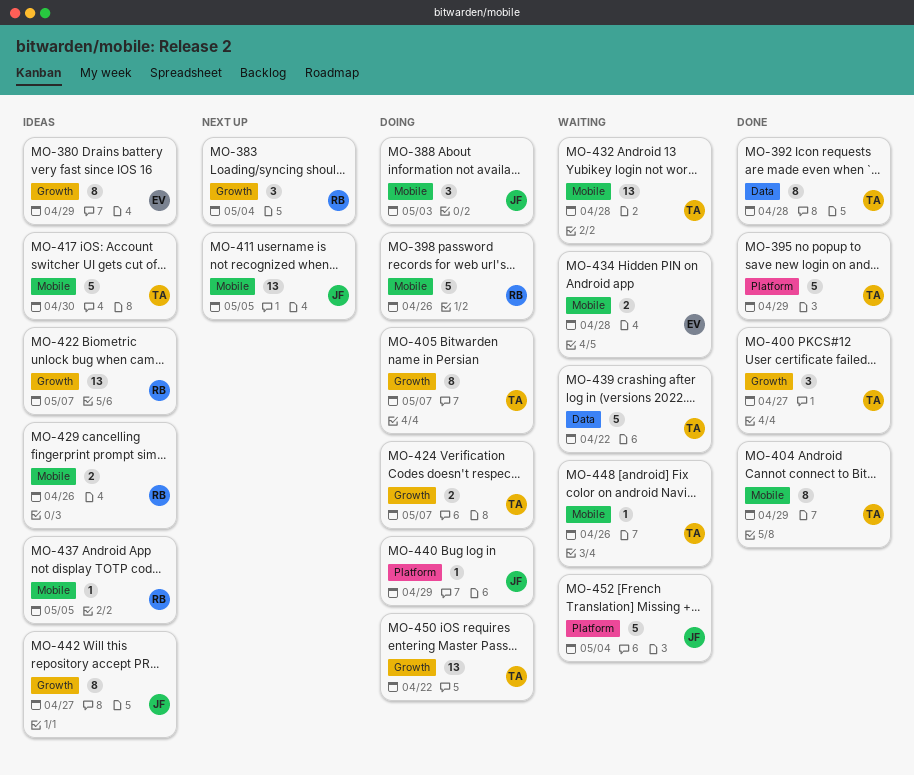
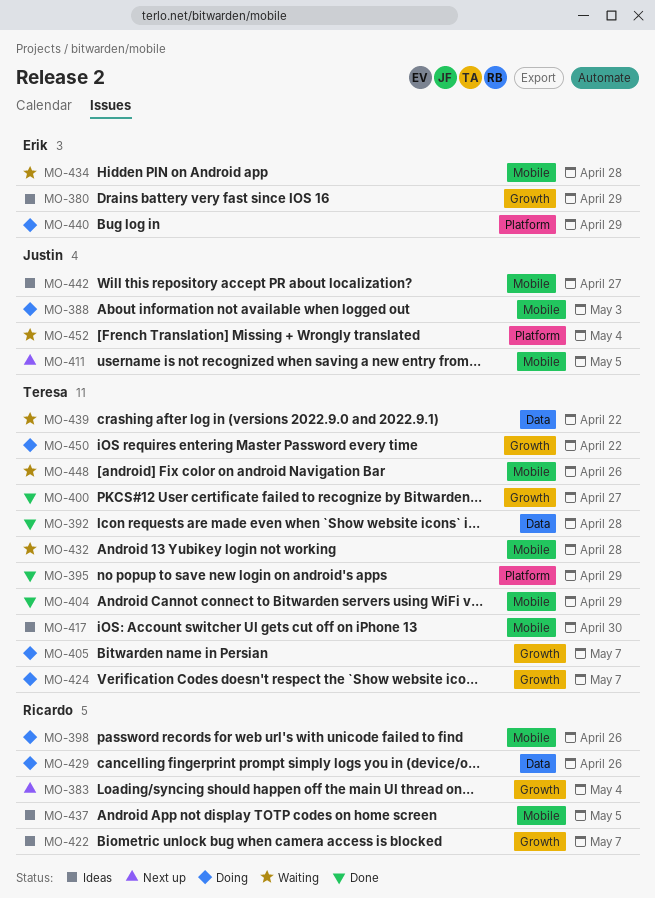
MO-429, status: Ideas -> Doing
MO-429, label: Mobile -> Data
MO-440, owner: Justin -> Erik
MO-442, label: Growth -> Mobile

